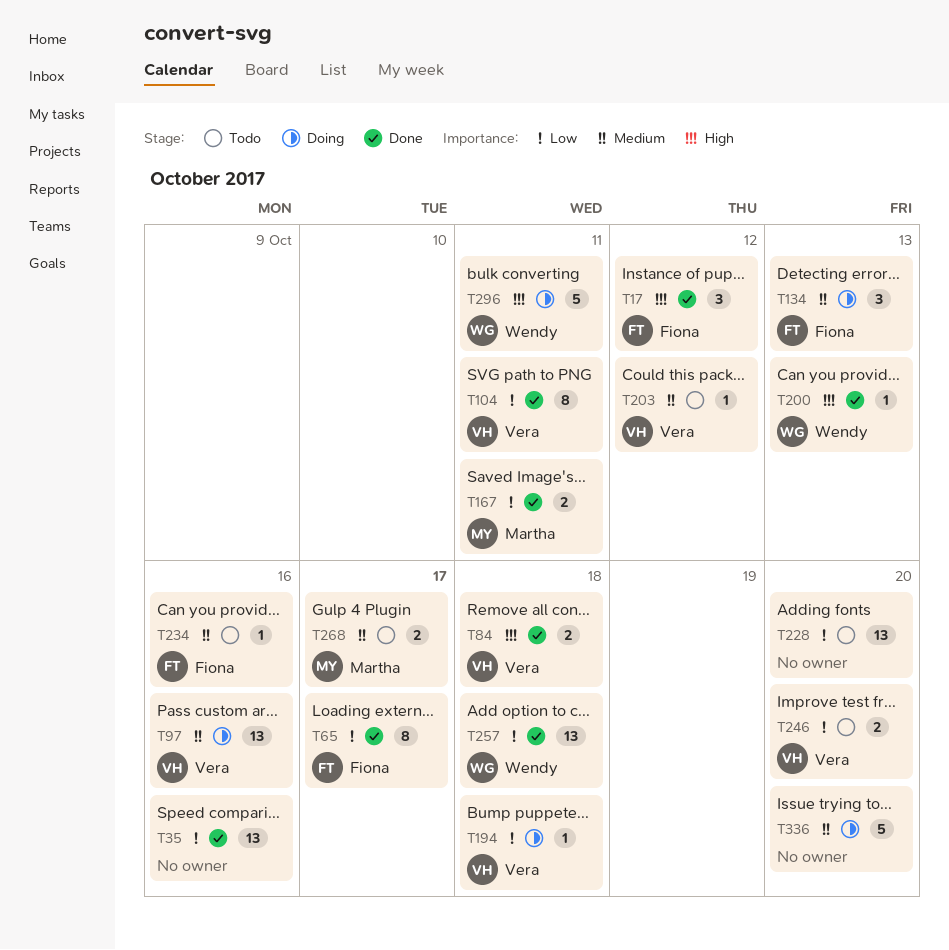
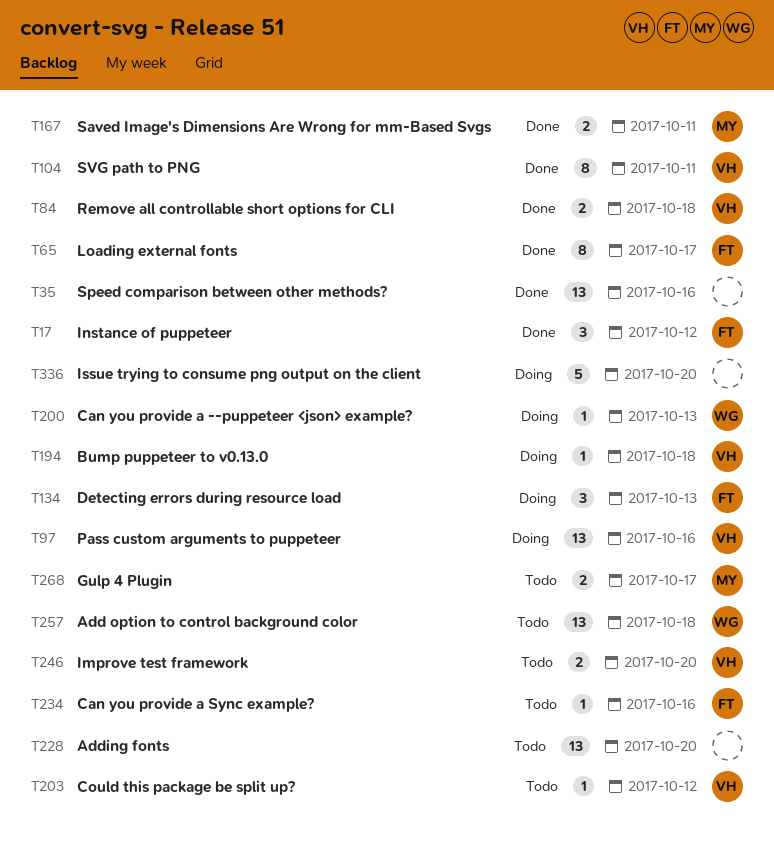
T200, status: Done -> Doing
T257, status: Done -> Todo
T296: present -> none

